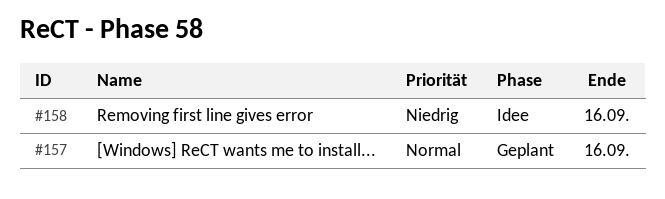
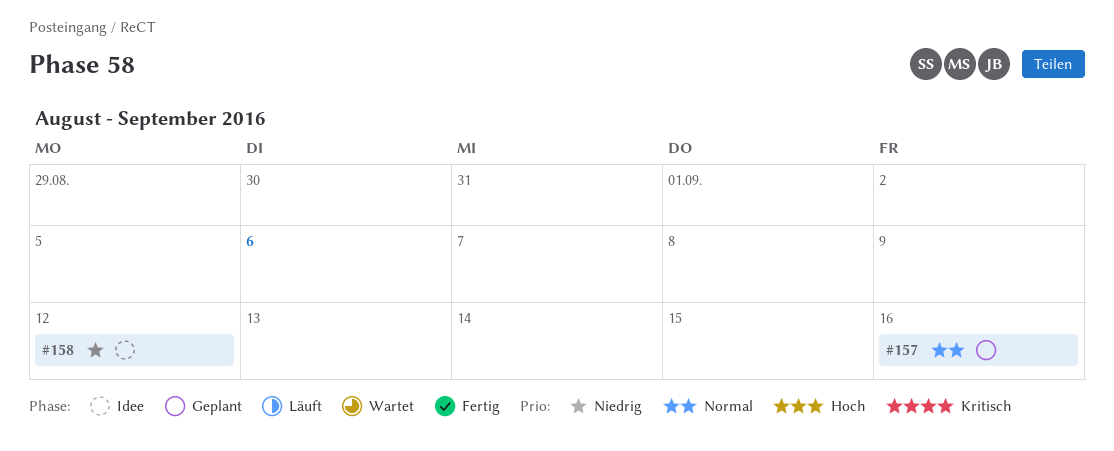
#158, due: Sep 16 -> Sep 12

